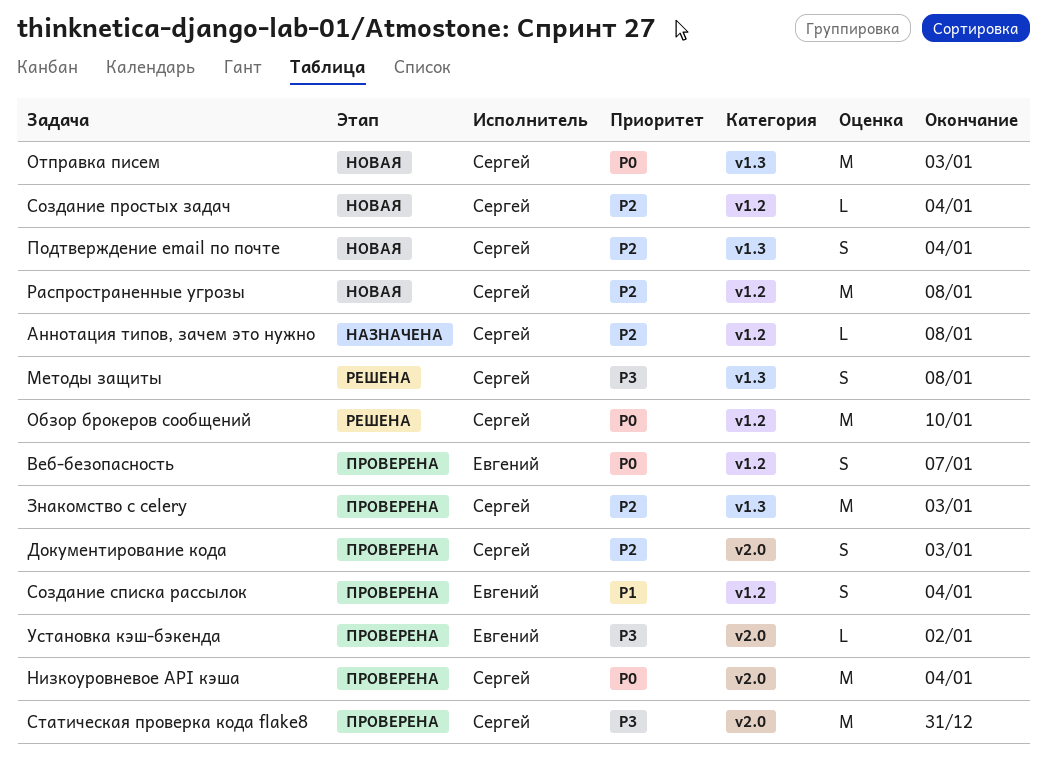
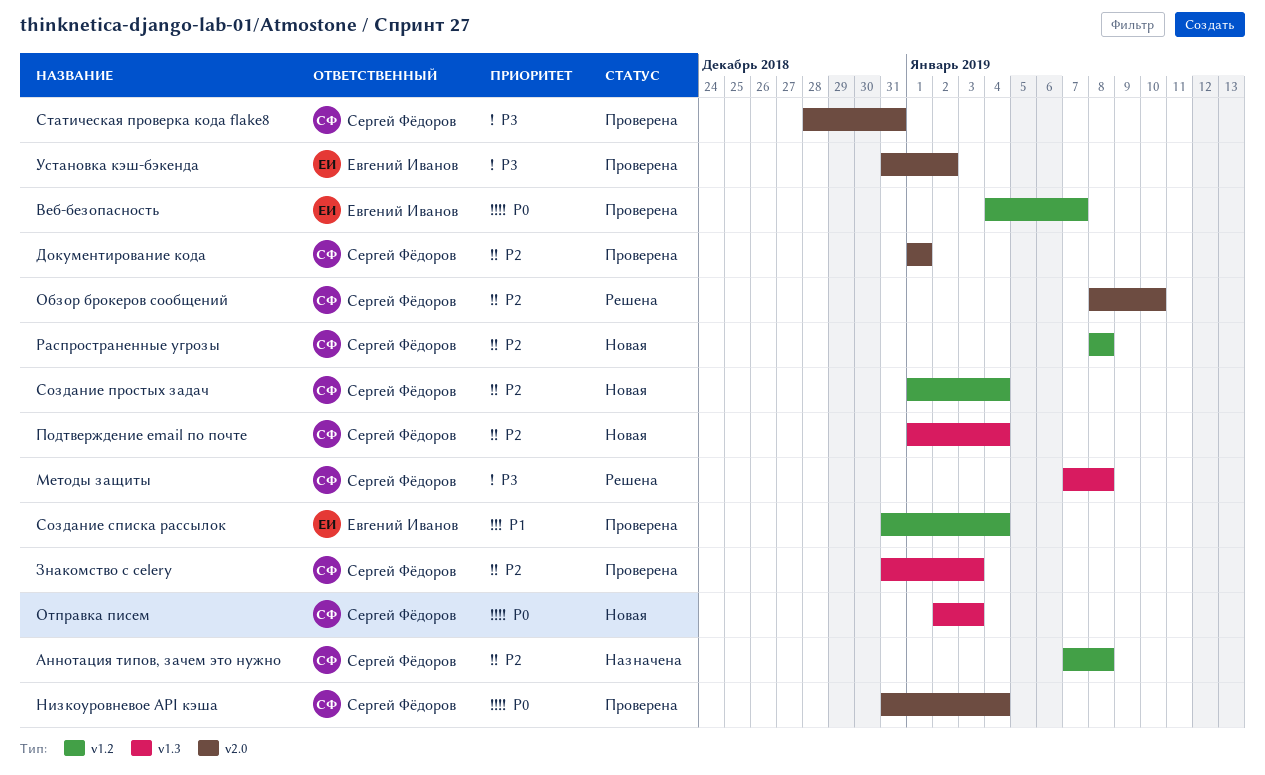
Документирование кода, due: Jan 3 -> Jan 1
Обзор брокеров сообщений, priority: P0 -> P2
Обзор брокеров сообщений, label: v1.2 -> v2.0

